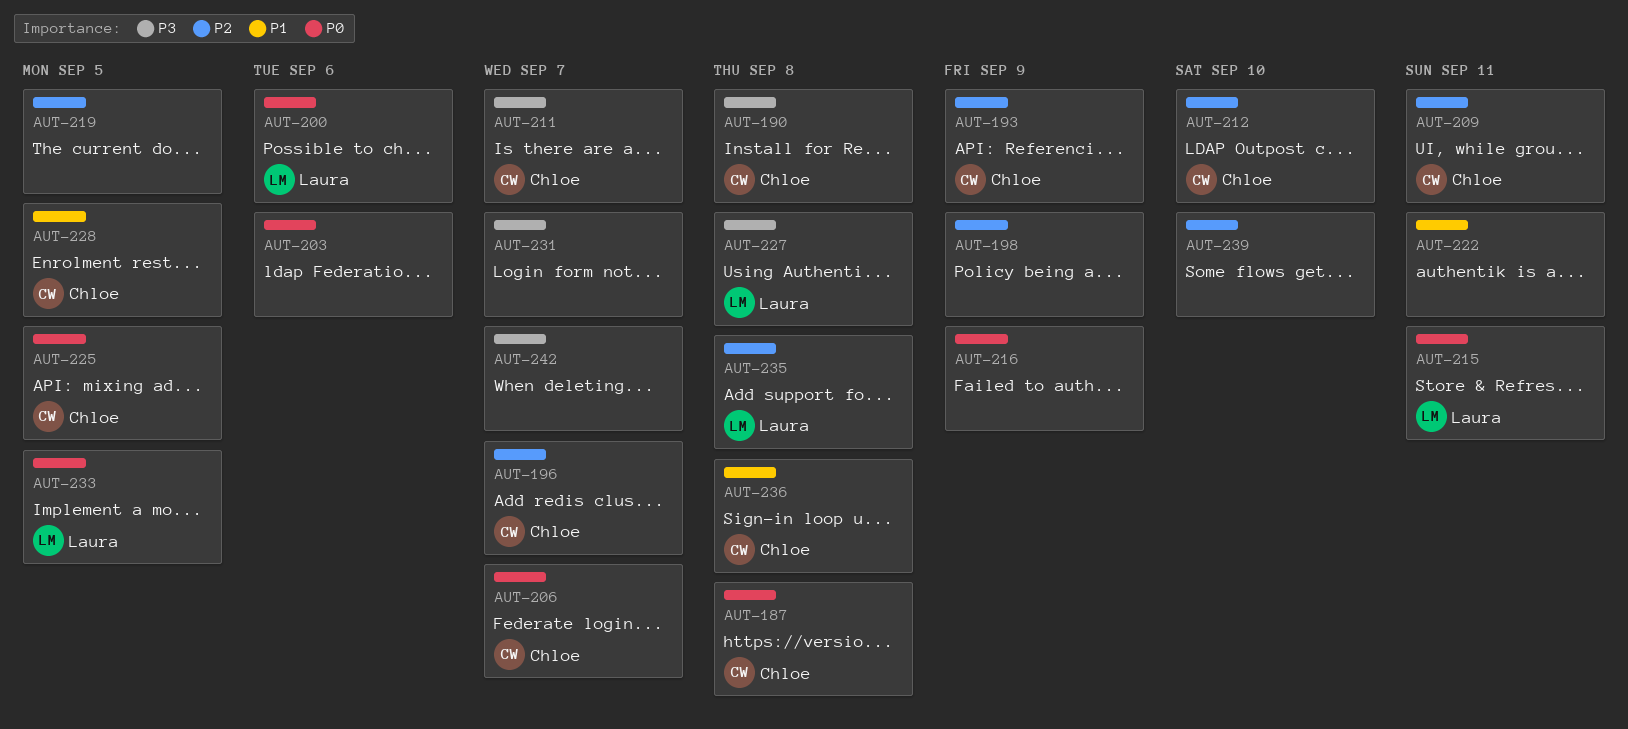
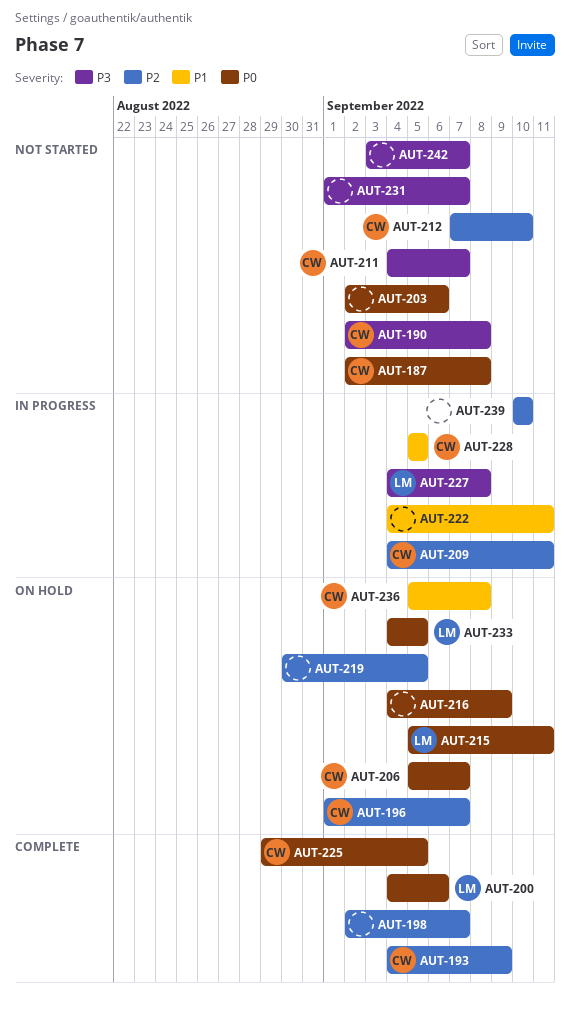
AUT-198, due: Sep 9 -> Sep 7
AUT-235: present -> none

